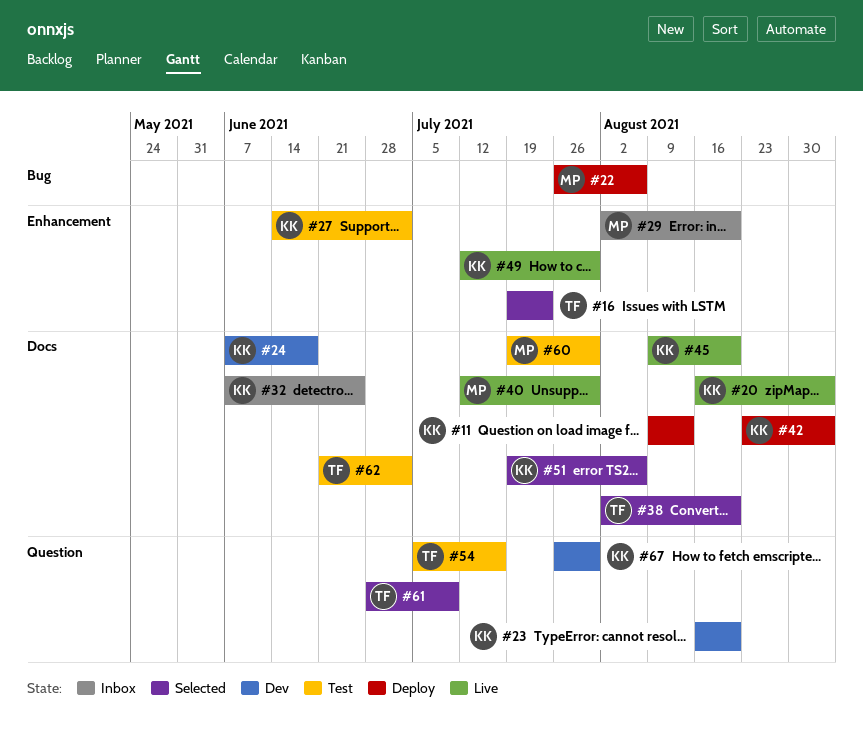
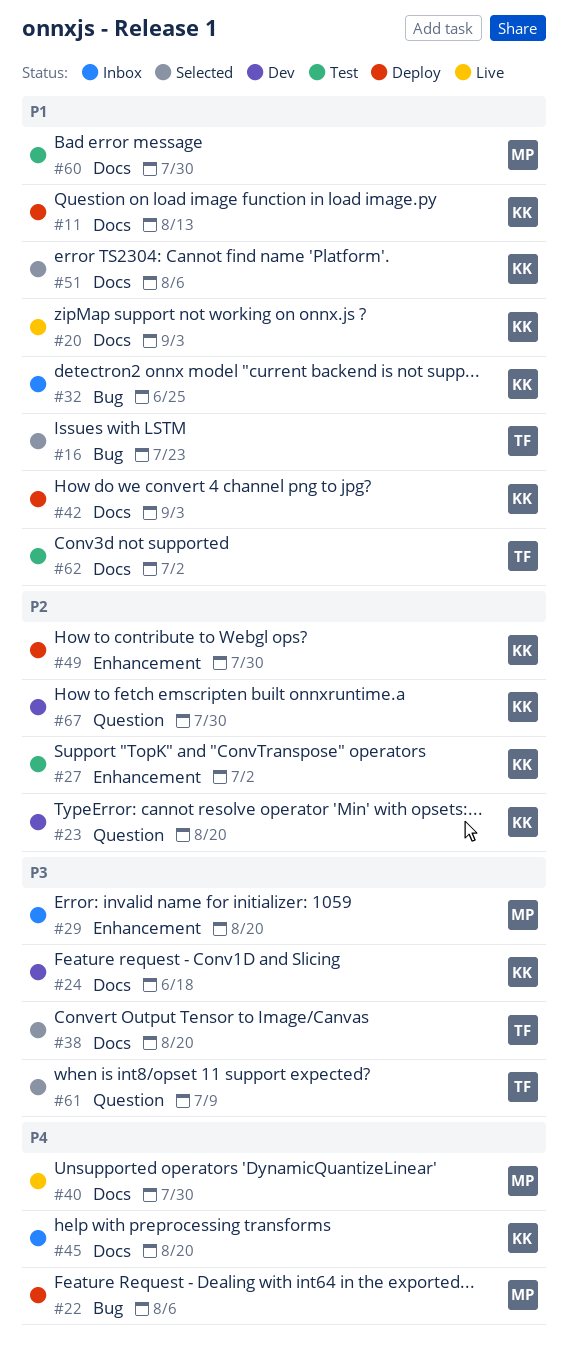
#16, label: Enhancement -> Bug
#32, label: Docs -> Bug
#45, status: Live -> Inbox
#49, status: Live -> Deploy
#54: present -> none

